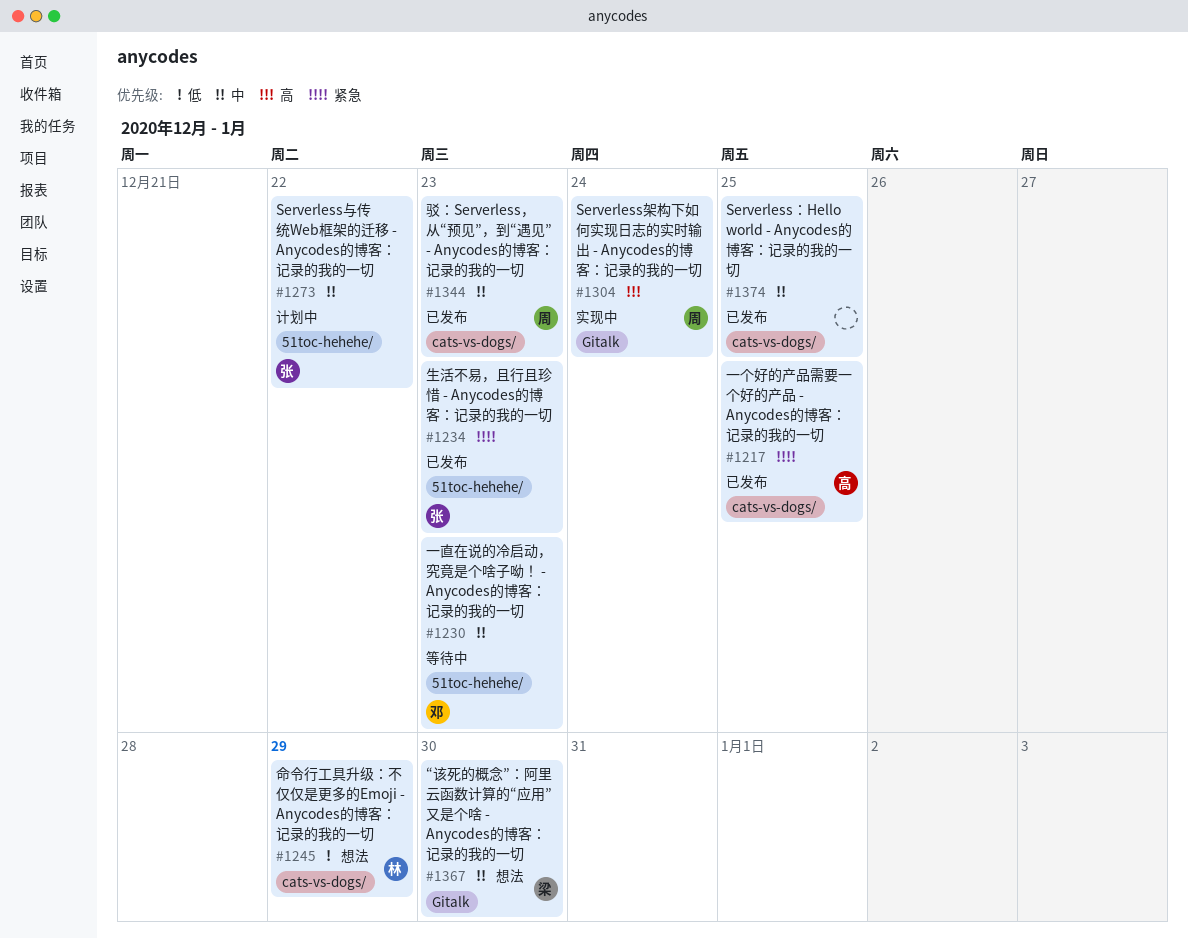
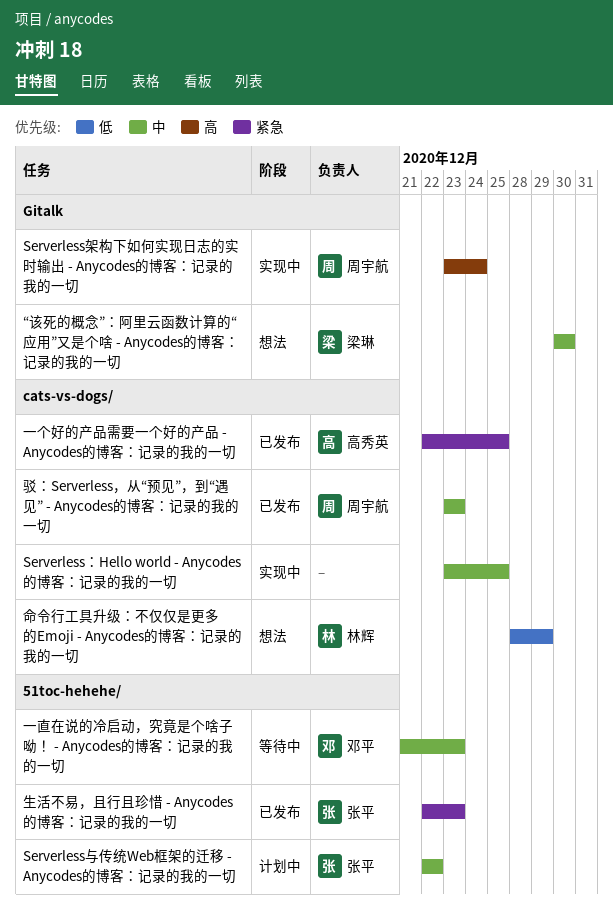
Serverless：Hello world - Anycodes的博客：记录的我的一切, status: 已发布 -> 实现中

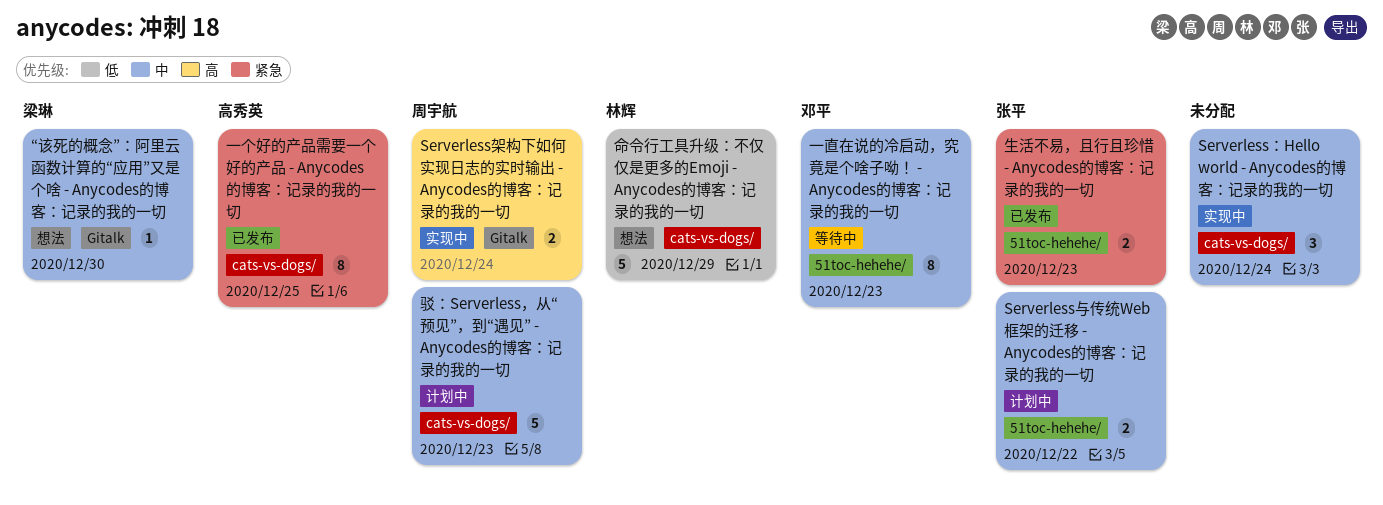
Serverless：Hello world - Anycodes的博客：记录的我的一切, due: Dec 25 -> Dec 24
驳：Serverless，从“预见”，到“遇见” - Anycodes的博客：记录的我的一切, status: 已发布 -> 计划中

